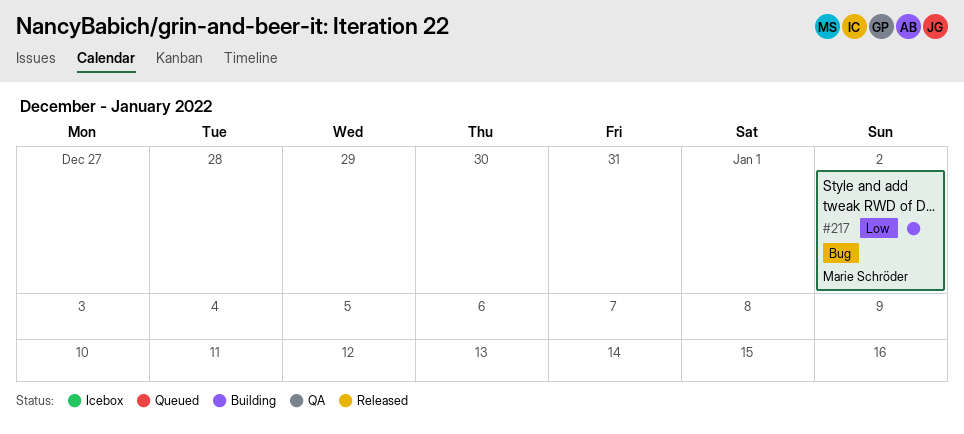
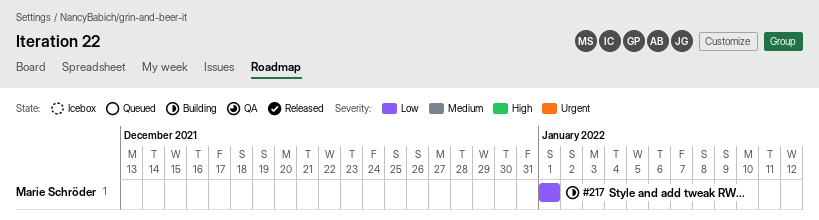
#217, due: Jan 2 -> Jan 1

